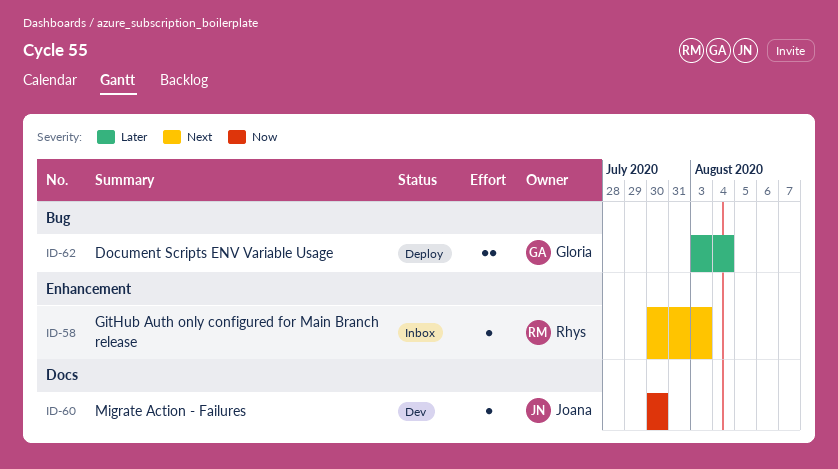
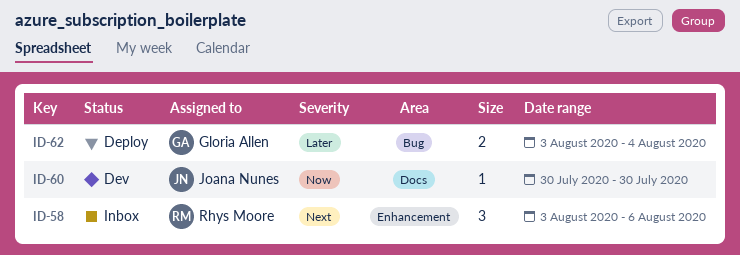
ID-58, estimate: 1 -> 3
ID-58, start: Jul 30 -> Aug 3
ID-58, due: Aug 3 -> Aug 6

